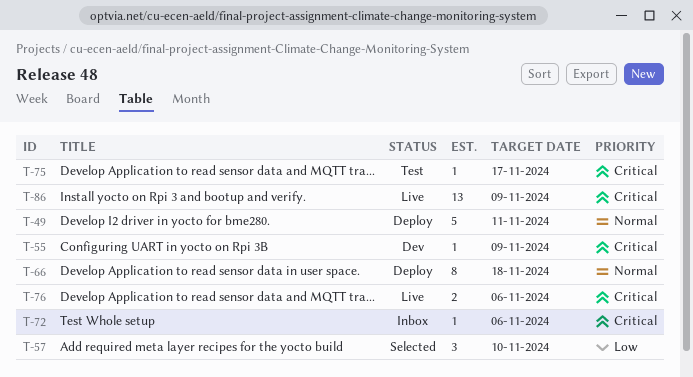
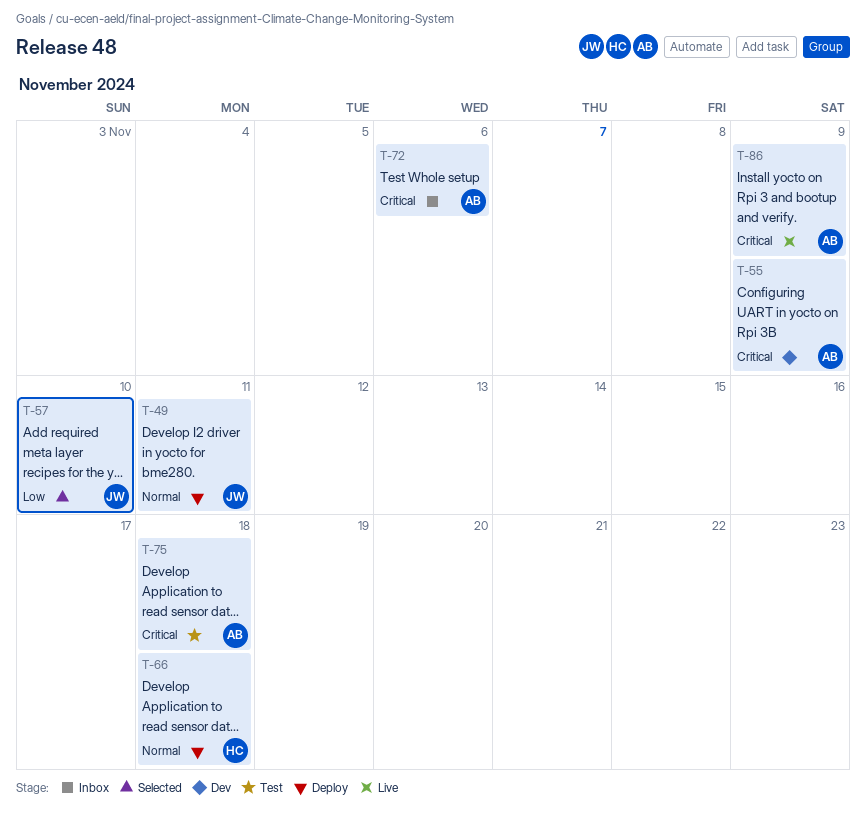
T-75, due: Nov 17 -> Nov 18
T-76: present -> none

